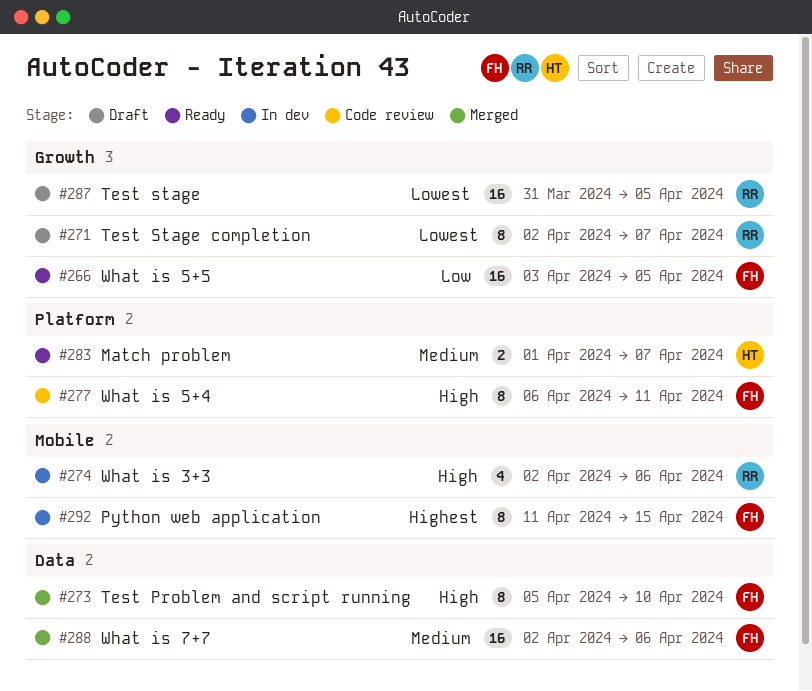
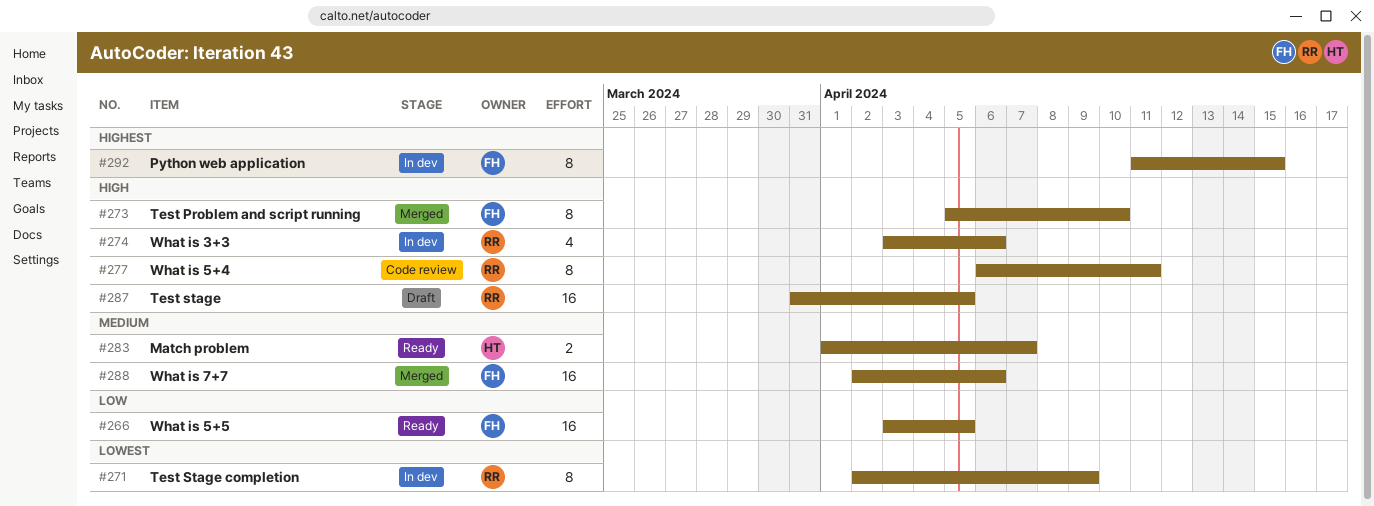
#271, status: Draft -> In dev
#271, due: Apr 7 -> Apr 9
#274, start: Apr 2 -> Apr 3
#277, owner: FH -> RR
#287, priority: Lowest -> High

